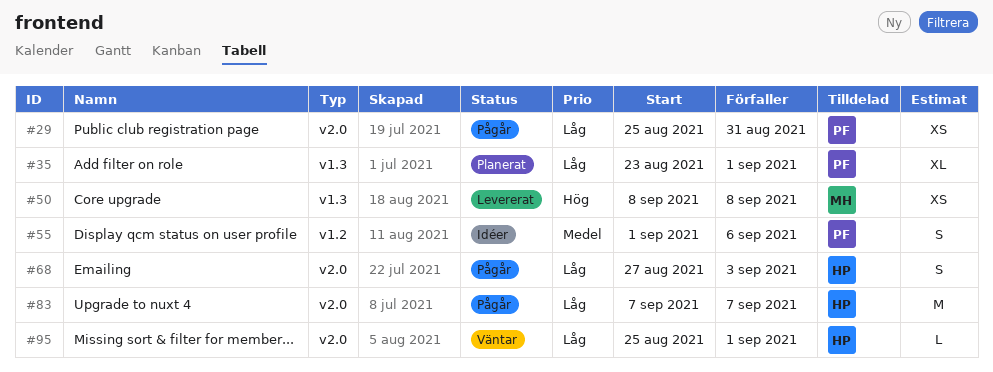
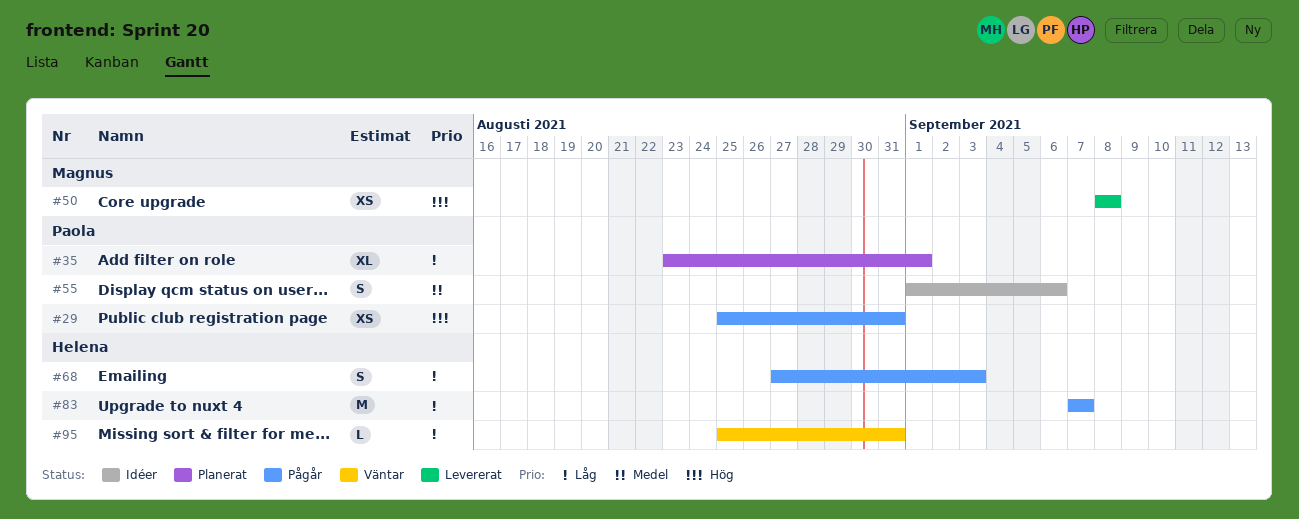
#29, priority: Låg -> Hög
#95, due: Sep 1 -> Aug 31

